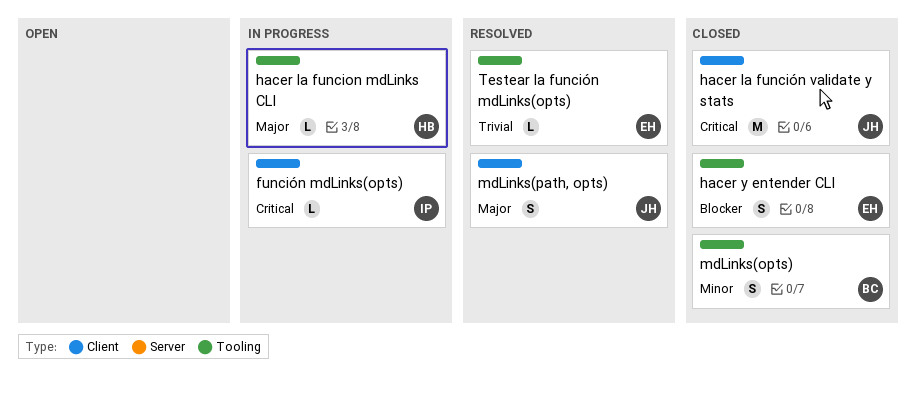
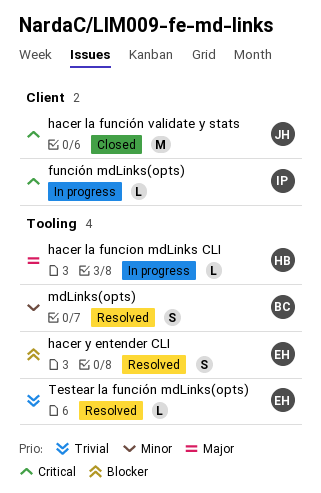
hacer y entender CLI, status: Closed -> Resolved
mdLinks(opts), status: Closed -> Resolved
mdLinks(path, opts): present -> none

